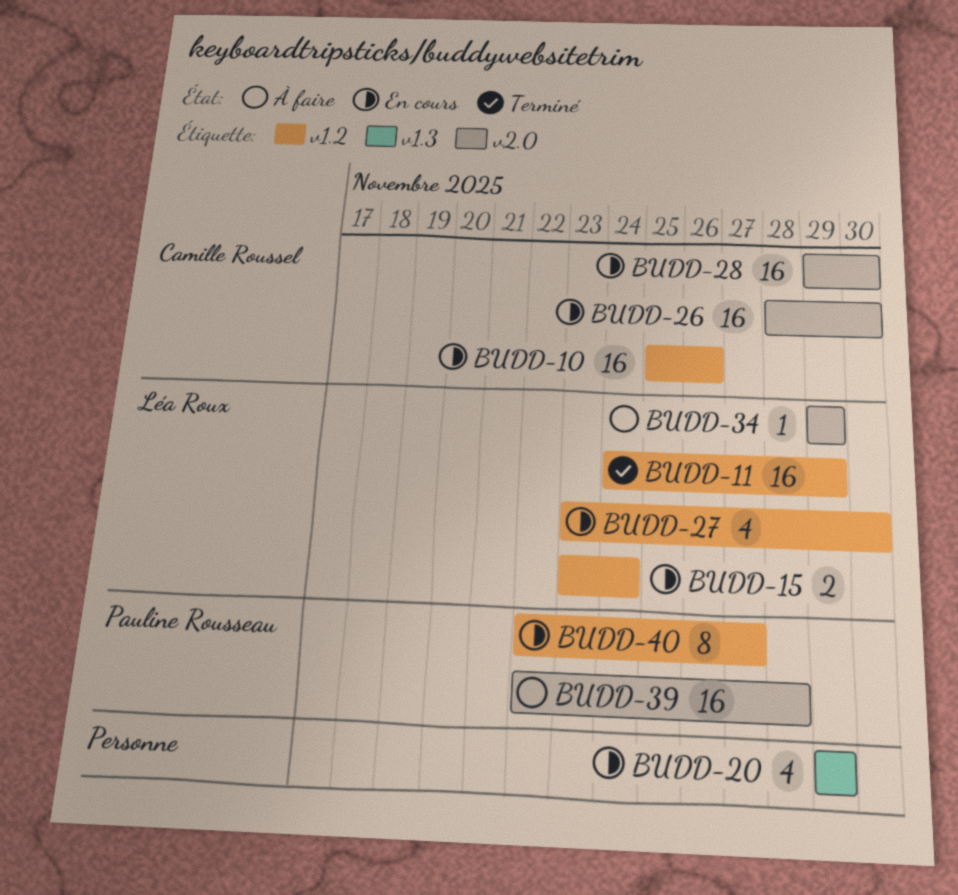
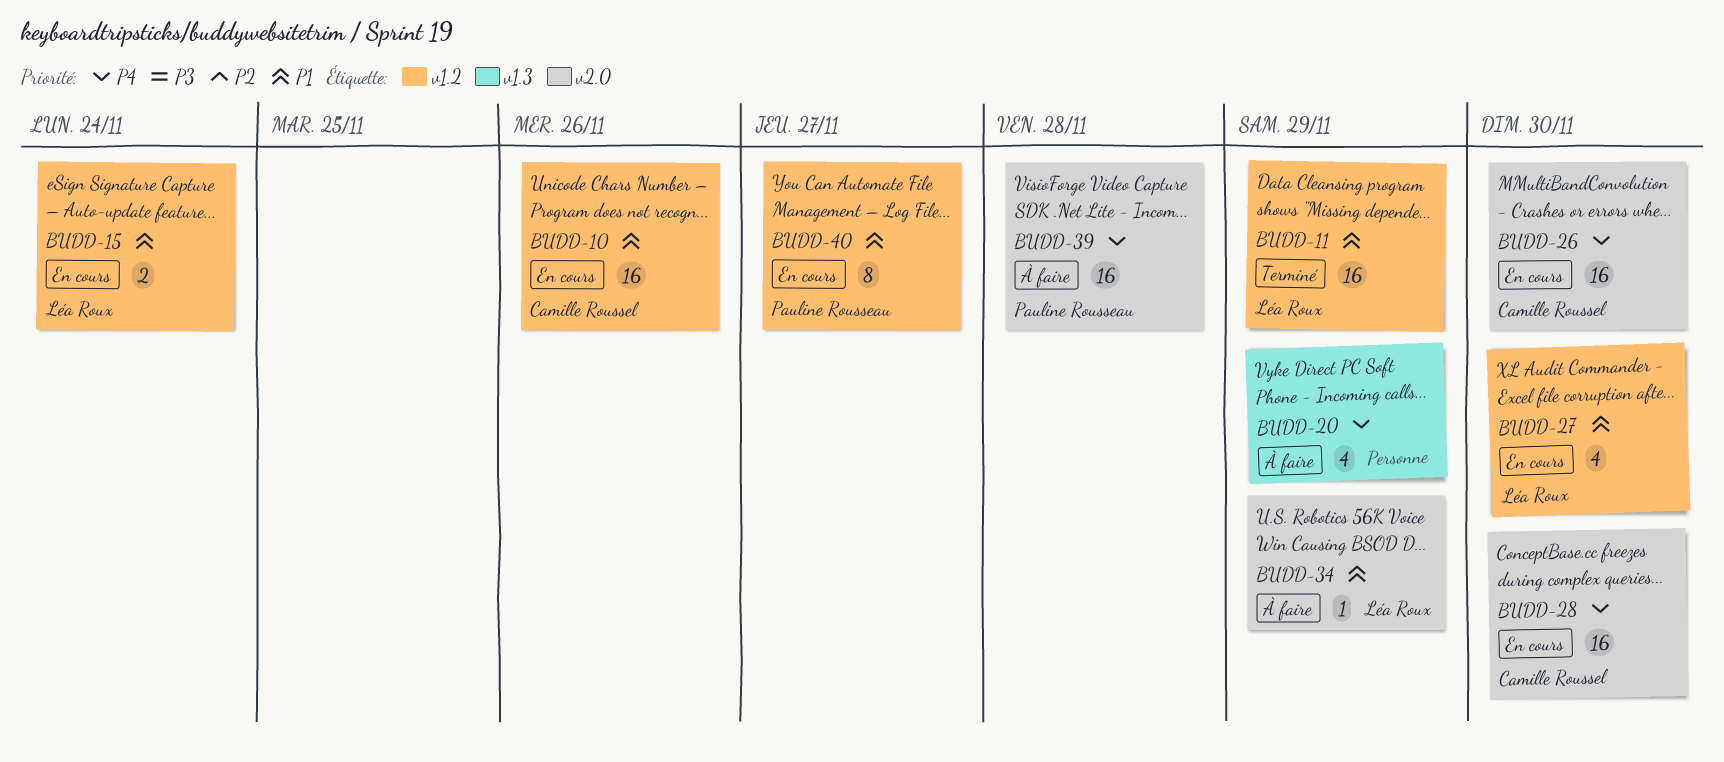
BUDD-20, status: En cours -> À faire

